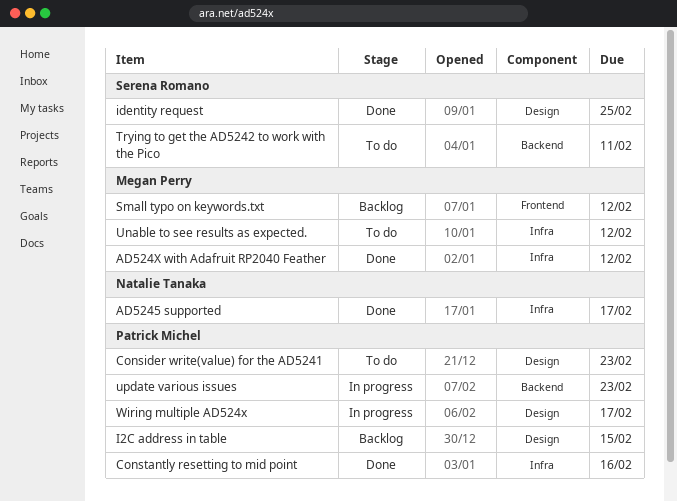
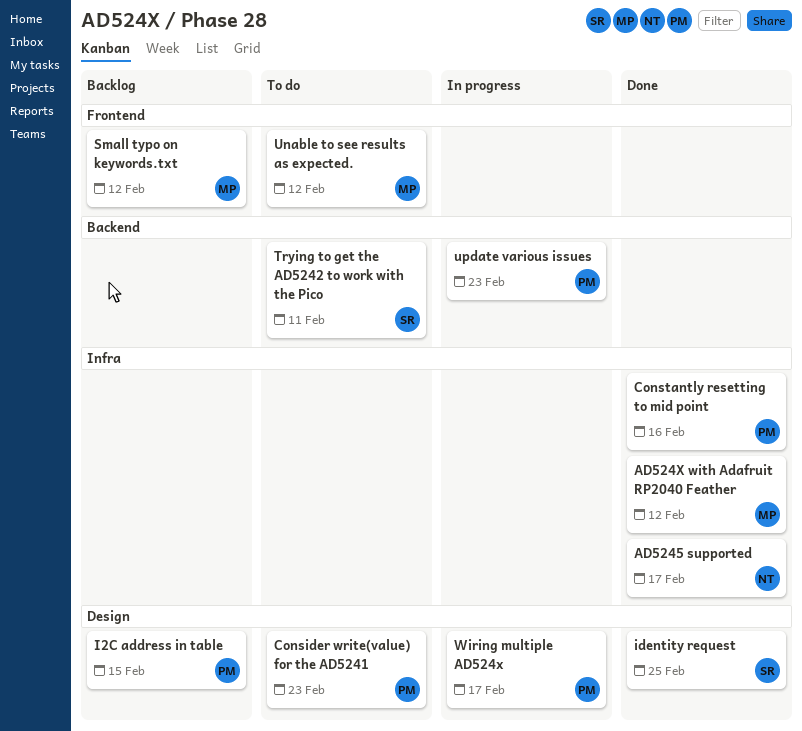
Unable to see results as expected., label: Infra -> Frontend

